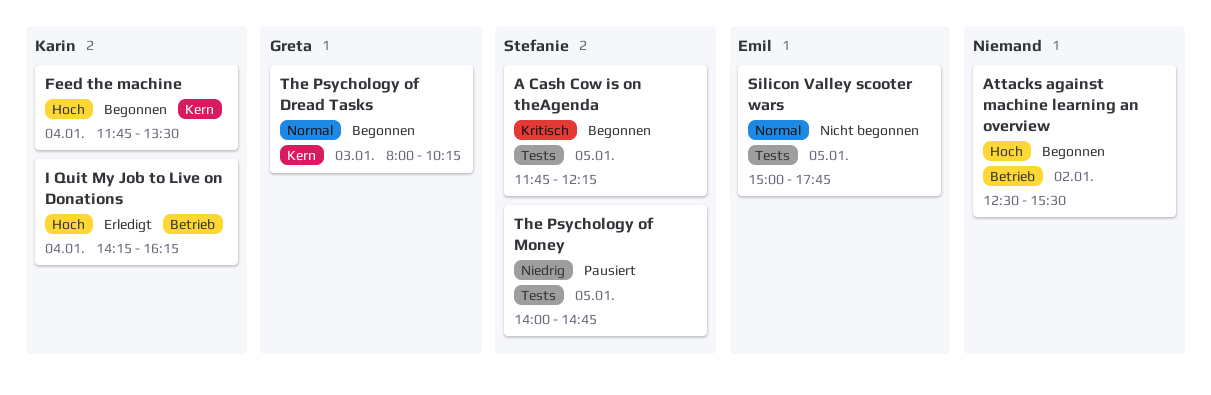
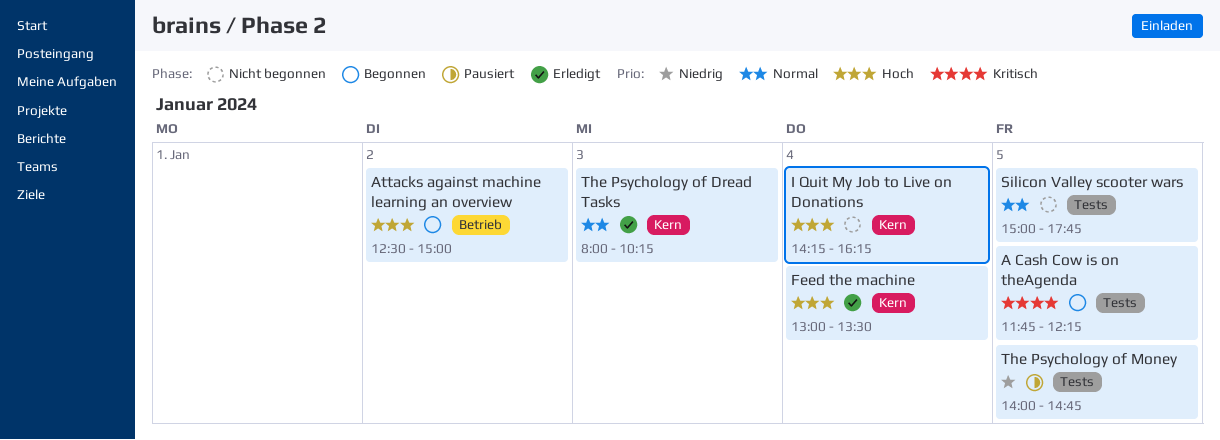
Attacks against machine learning an overview, ends: 15:30 -> 15:00
Feed the machine, status: Begonnen -> Erledigt
Feed the machine, begins: 11:45 -> 13:00
I Quit My Job to Live on Donations, status: Erledigt -> Nicht begonnen
I Quit My Job to Live on Donations, label: Betrieb -> Kern
The Psychology of Dread Tasks, status: Begonnen -> Erledigt

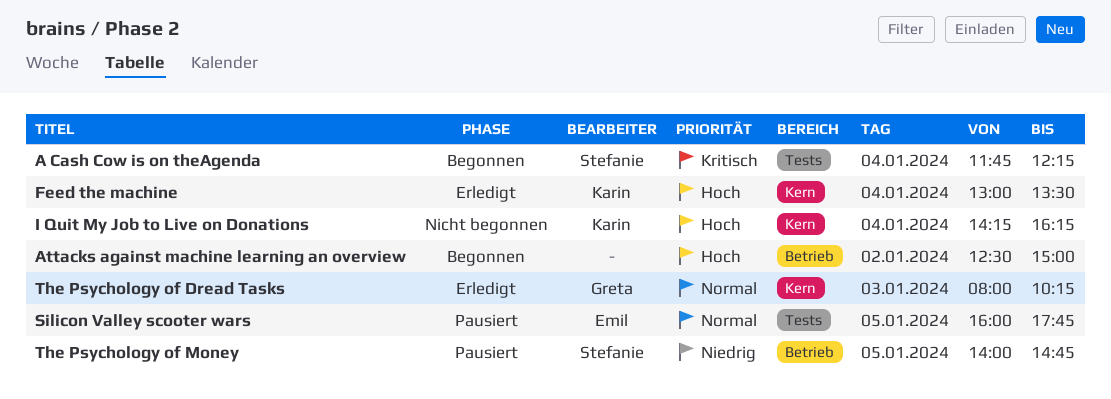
A Cash Cow is on theAgenda, day: Jan 5 -> Jan 4
Silicon Valley scooter wars, status: Nicht begonnen -> Pausiert
Silicon Valley scooter wars, begins: 15:00 -> 16:00
The Psychology of Money, label: Tests -> Betrieb

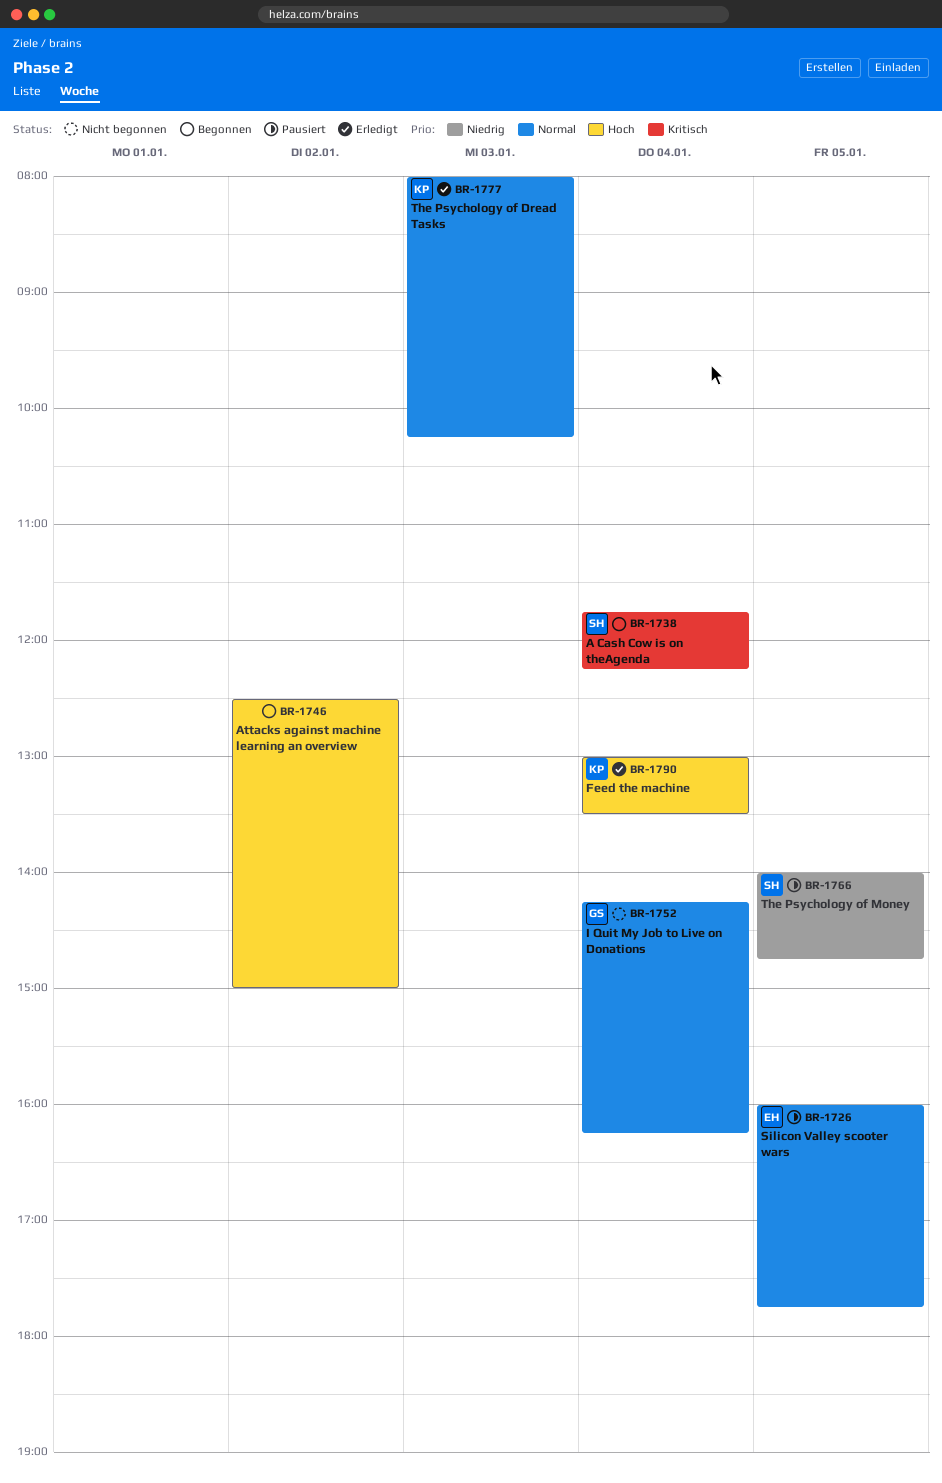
I Quit My Job to Live on Donations, owner: Karin -> Greta
I Quit My Job to Live on Donations, priority: Hoch -> Normal
The Psychology of Dread Tasks, owner: Greta -> Karin

